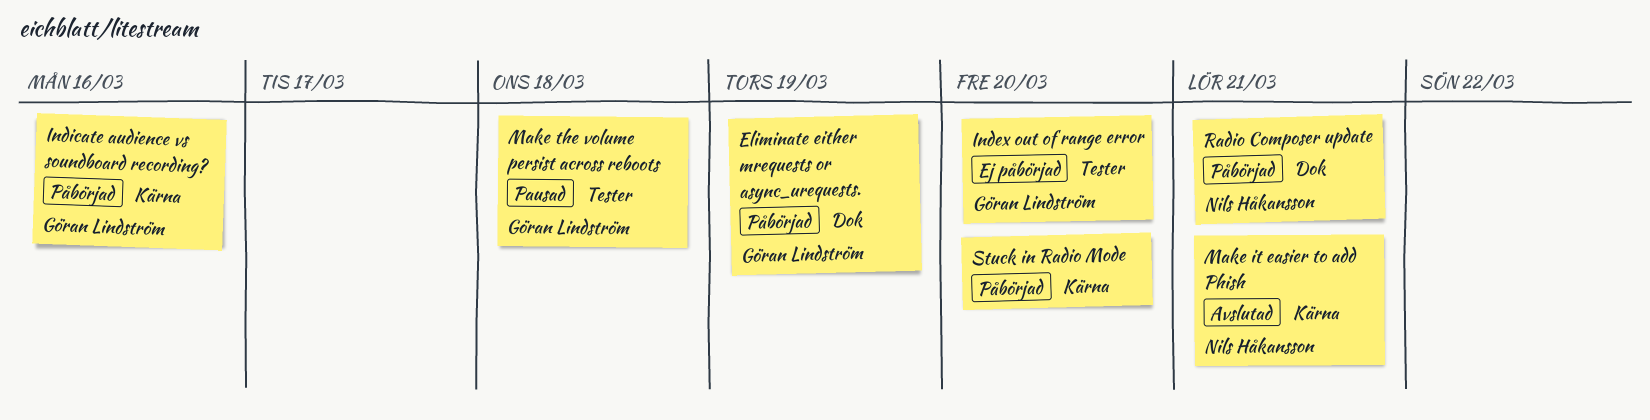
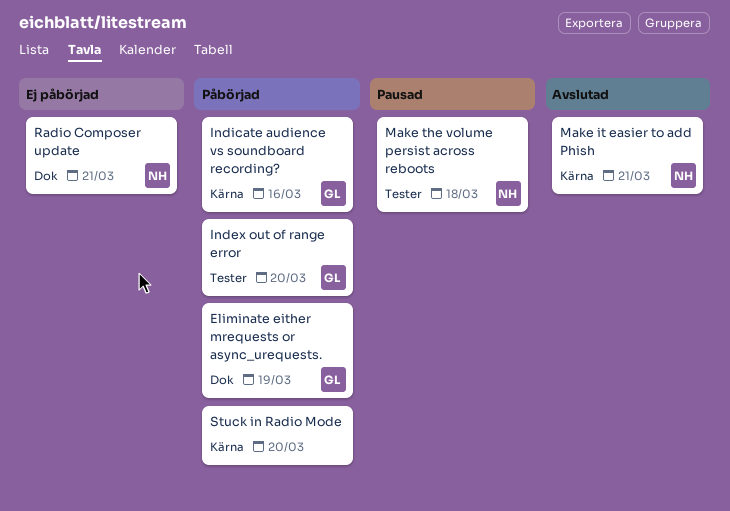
Index out of range error, status: Ej påbörjad -> Påbörjad
Make the volume persist across reboots, owner: Göran Lindström -> Nils Håkansson
Radio Composer update, status: Påbörjad -> Ej påbörjad

